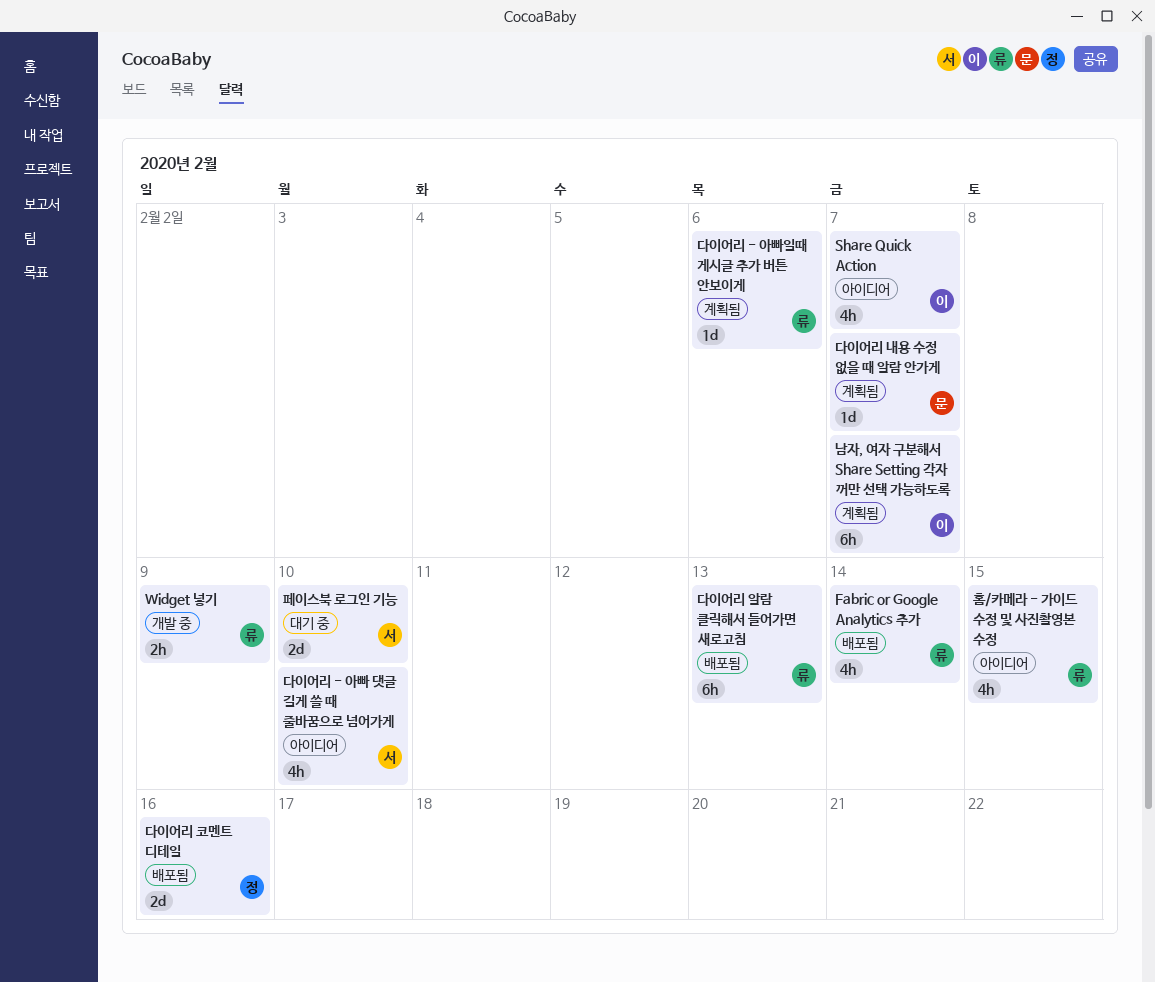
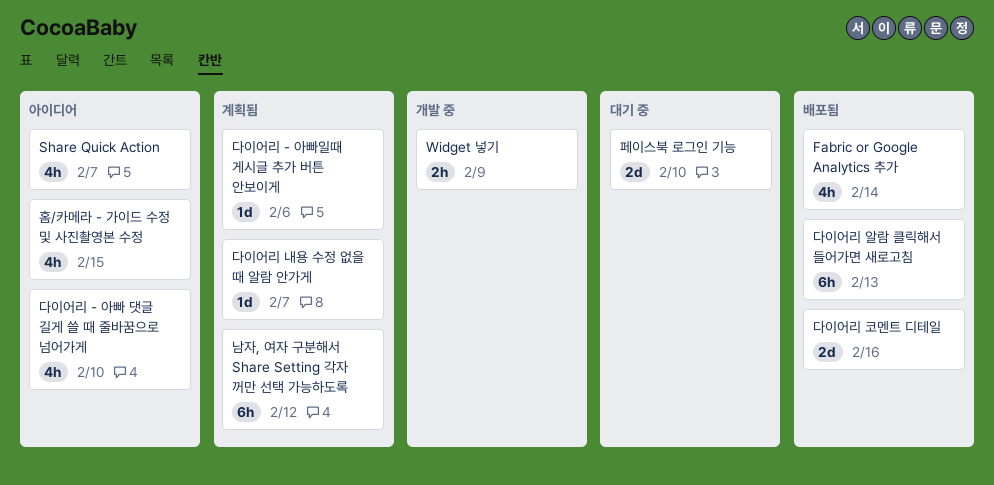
남자, 여자 구분해서 Share Setting 각자 꺼만 선택 가능하도록, due: Feb 7 -> Feb 12

